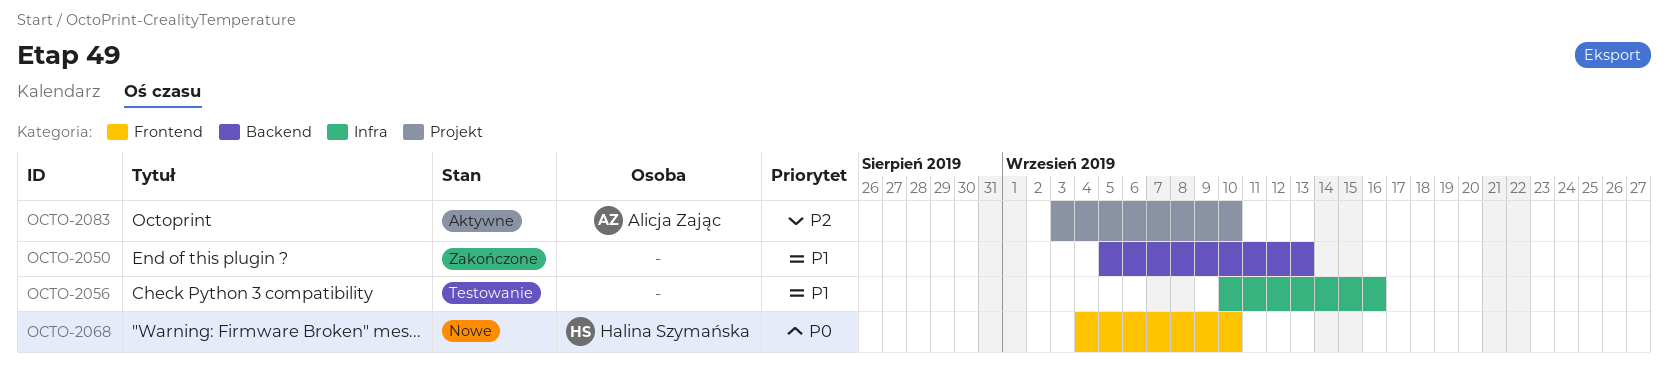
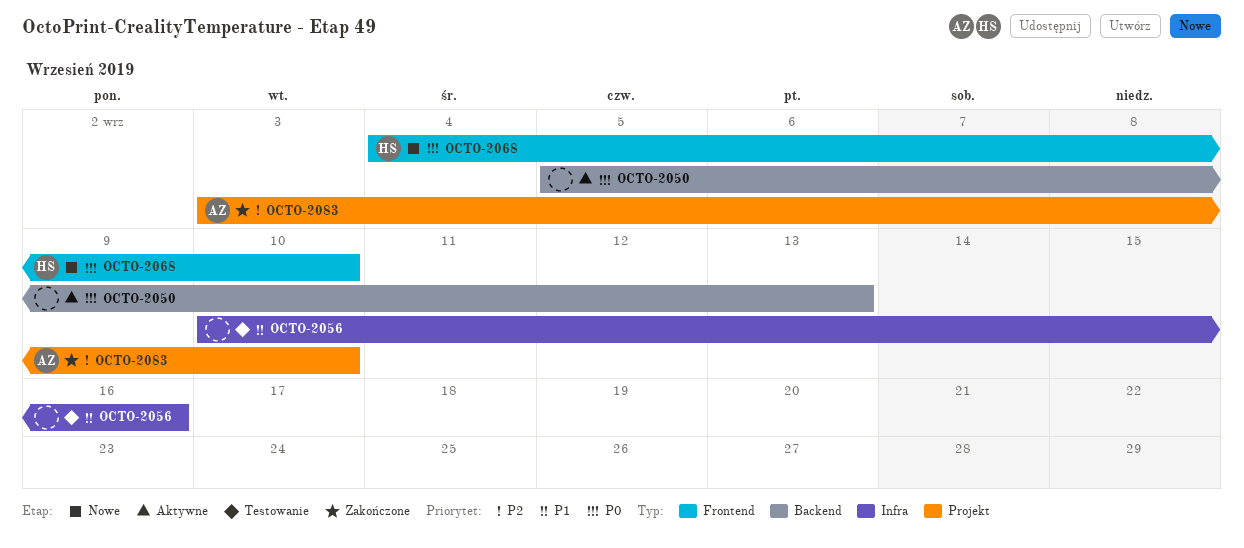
OCTO-2050, status: Zakończone -> Aktywne
OCTO-2050, priority: P1 -> P0
OCTO-2083, status: Aktywne -> Zakończone

